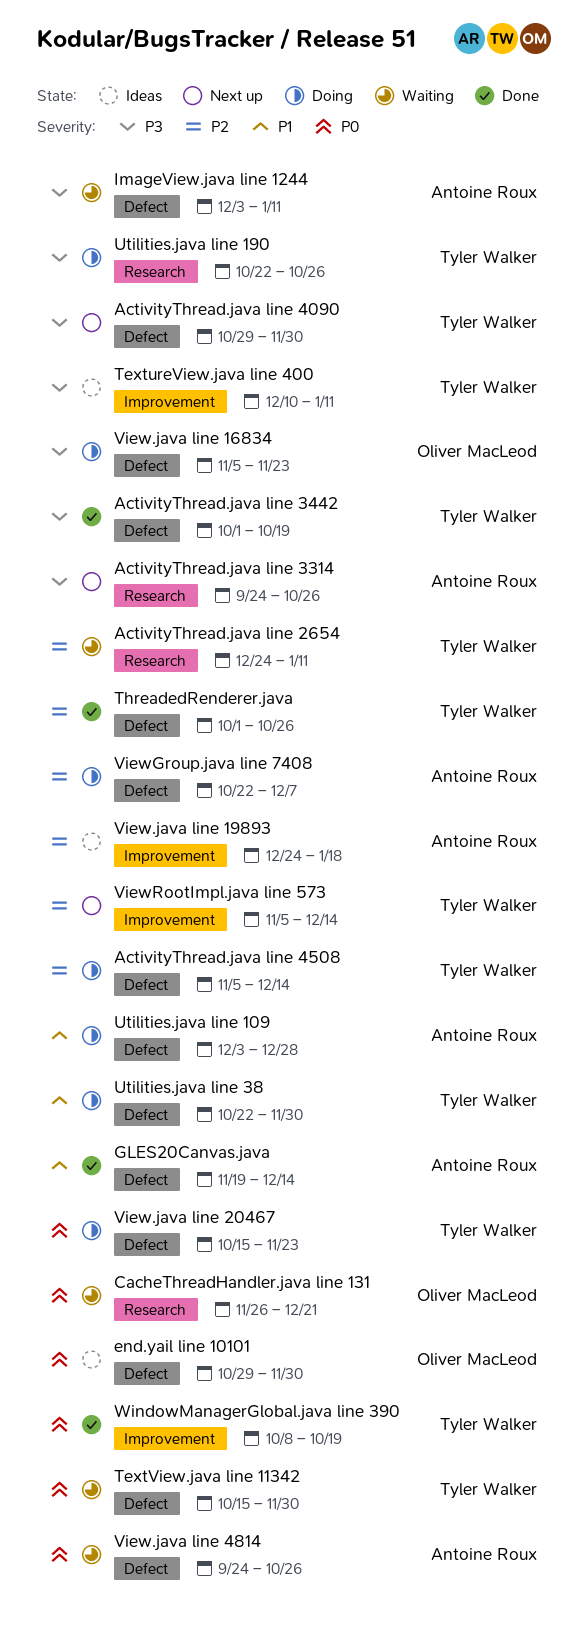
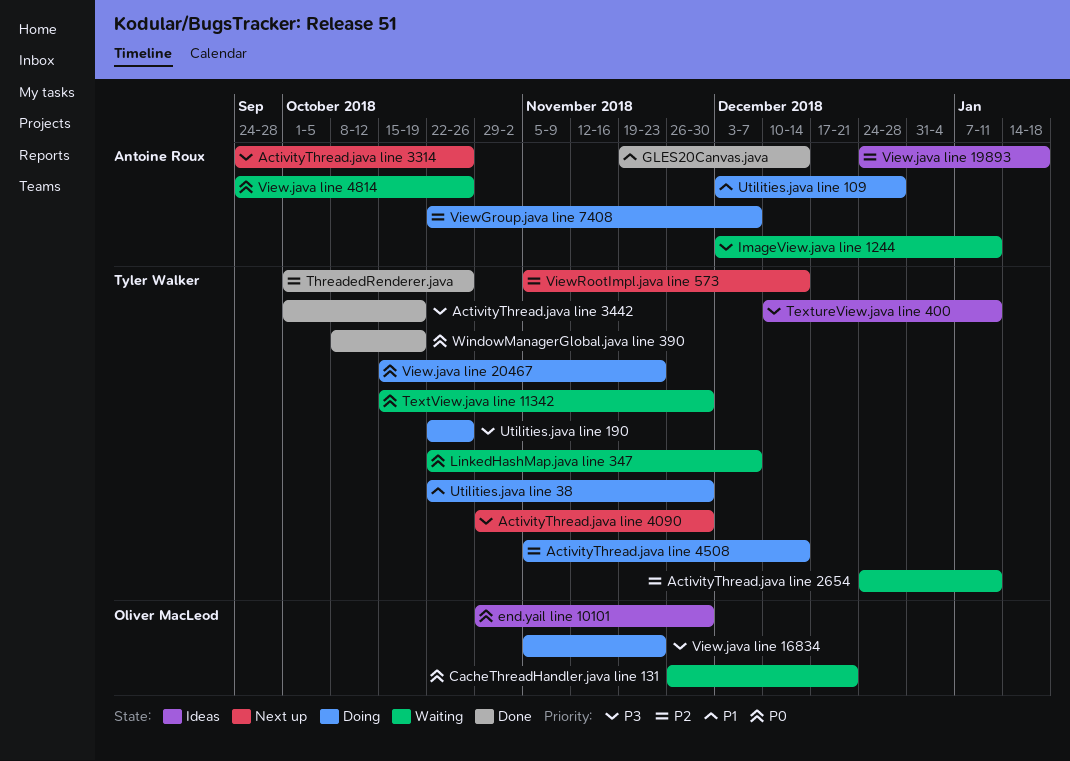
LinkedHashMap.java line 347: none -> present

